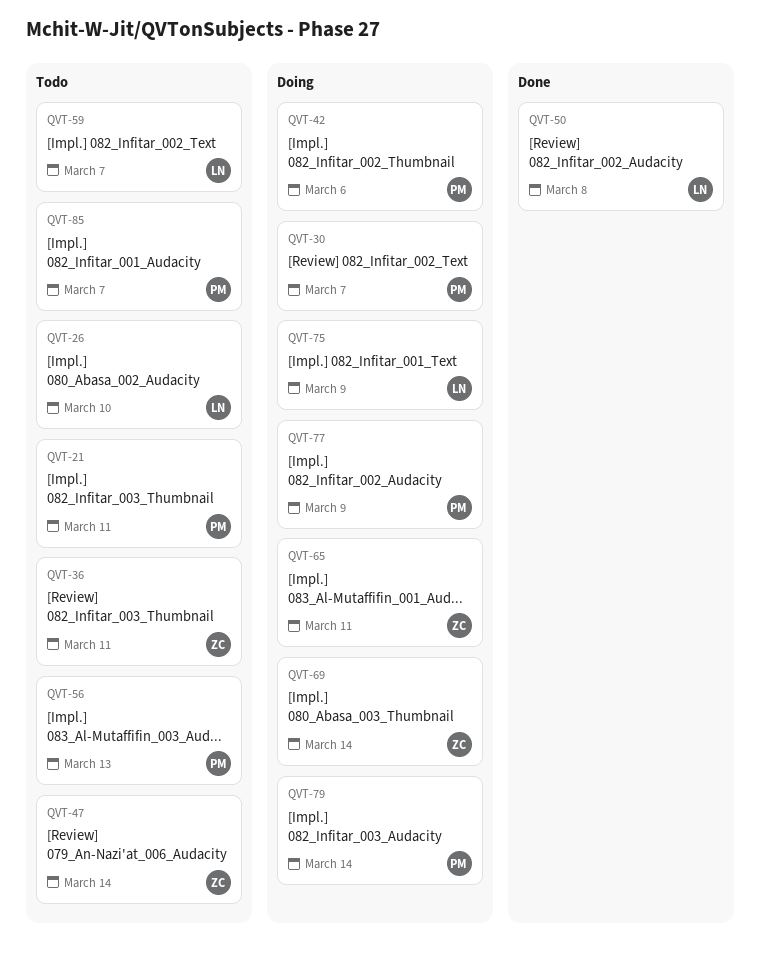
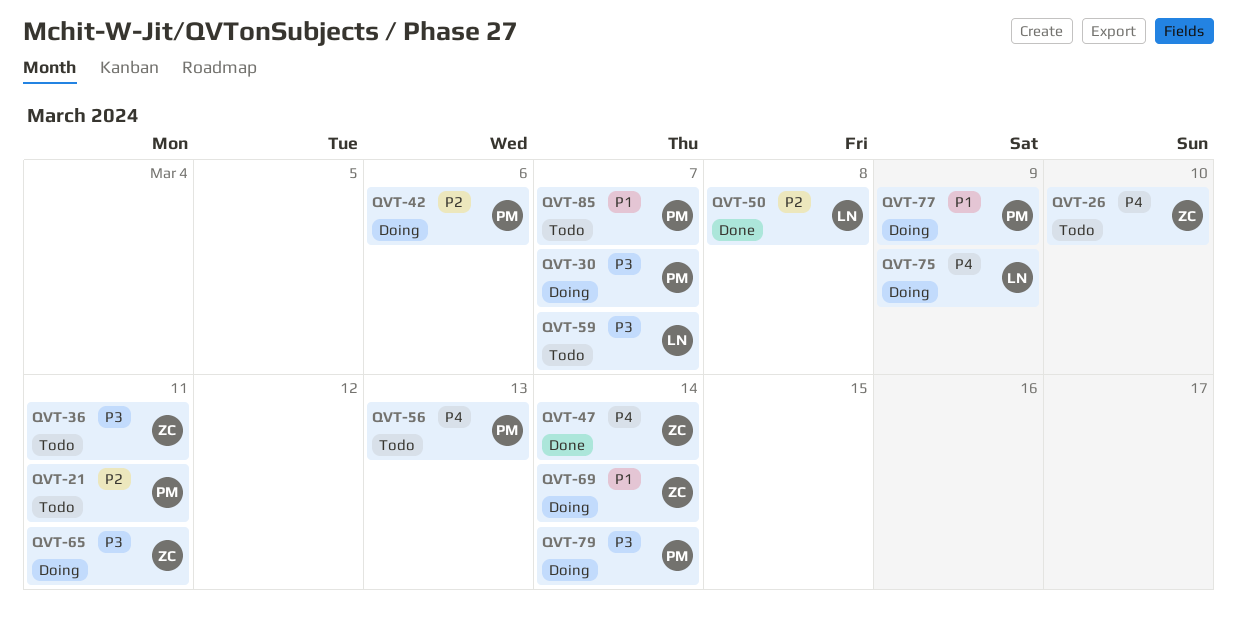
QVT-26, owner: LN -> ZC
QVT-47, status: Todo -> Done

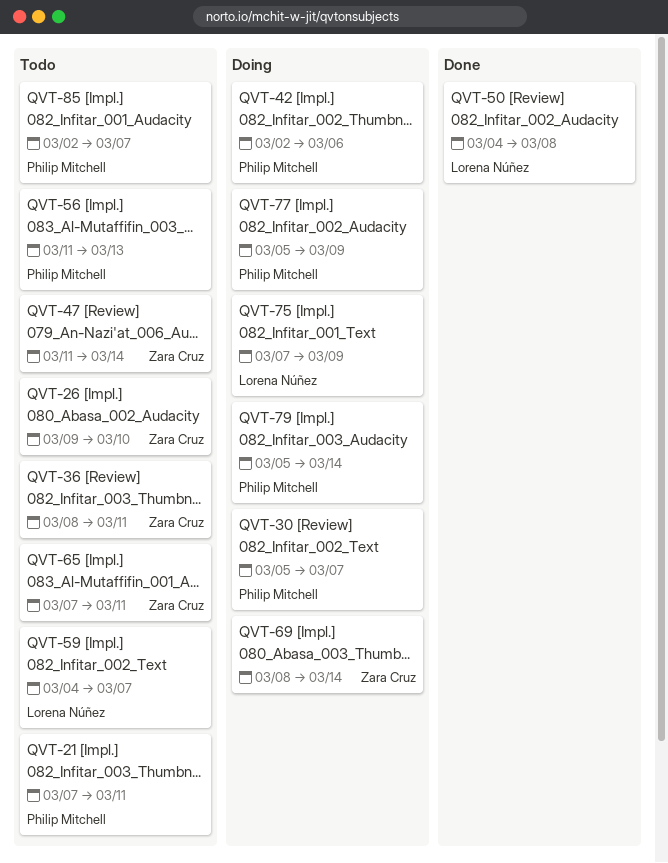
QVT-47, status: Done -> Todo
QVT-65, status: Doing -> Todo

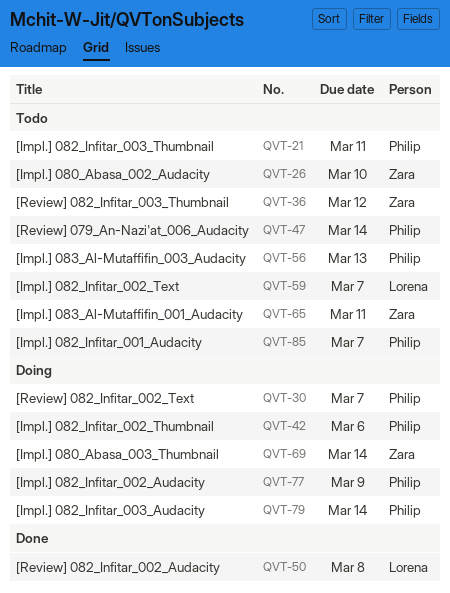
QVT-36, due: Mar 11 -> Mar 12
QVT-47, owner: Zara Cruz -> Philip Mitchell
QVT-75: present -> none

